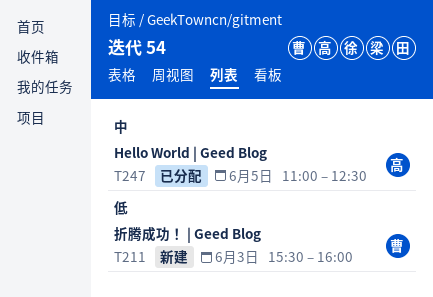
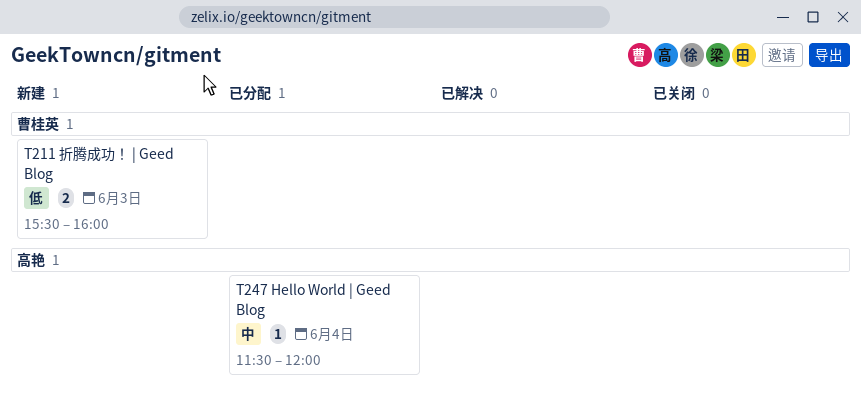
T247, day: Jun 5 -> Jun 4
T247, begins: 11:00 -> 11:30
T247, ends: 12:30 -> 12:00

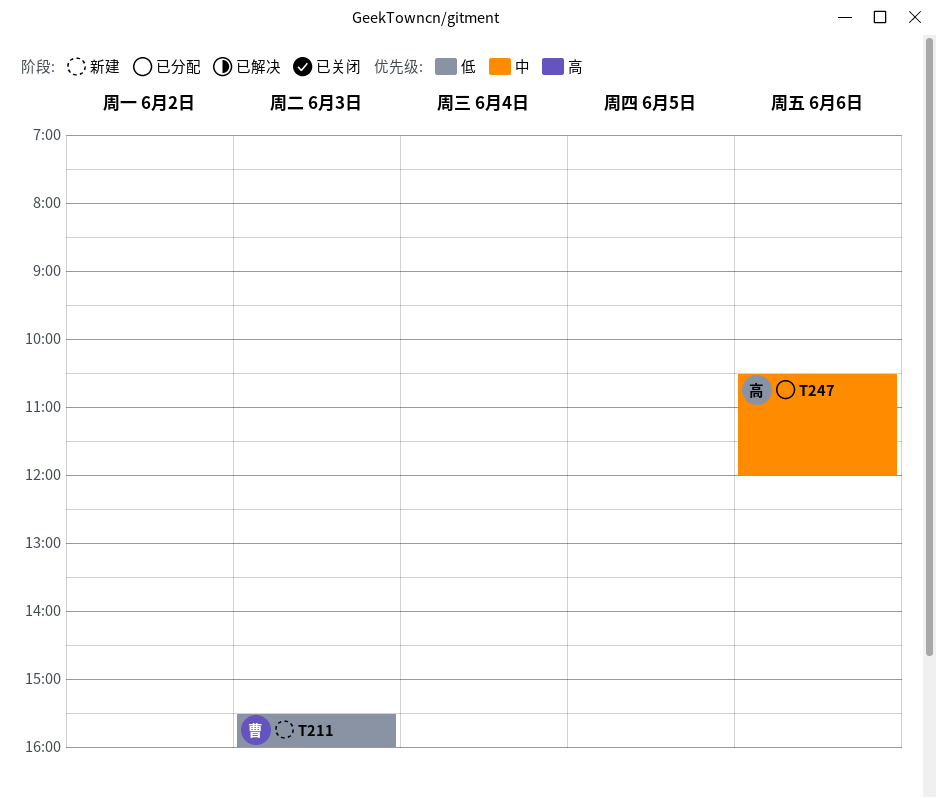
T247, day: Jun 4 -> Jun 6
T247, begins: 11:30 -> 10:30

